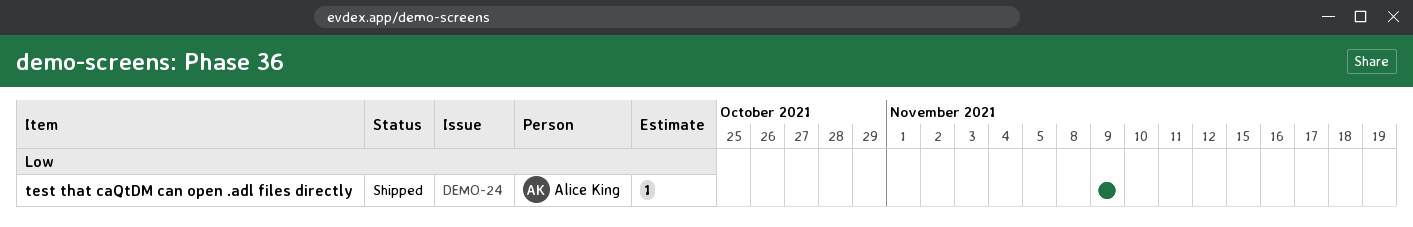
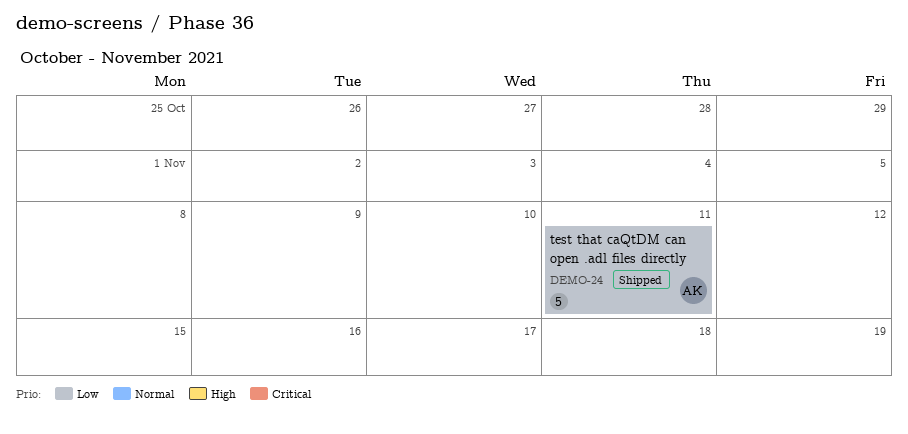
DEMO-24, estimate: 1 -> 5
DEMO-24, due: Nov 9 -> Nov 11

